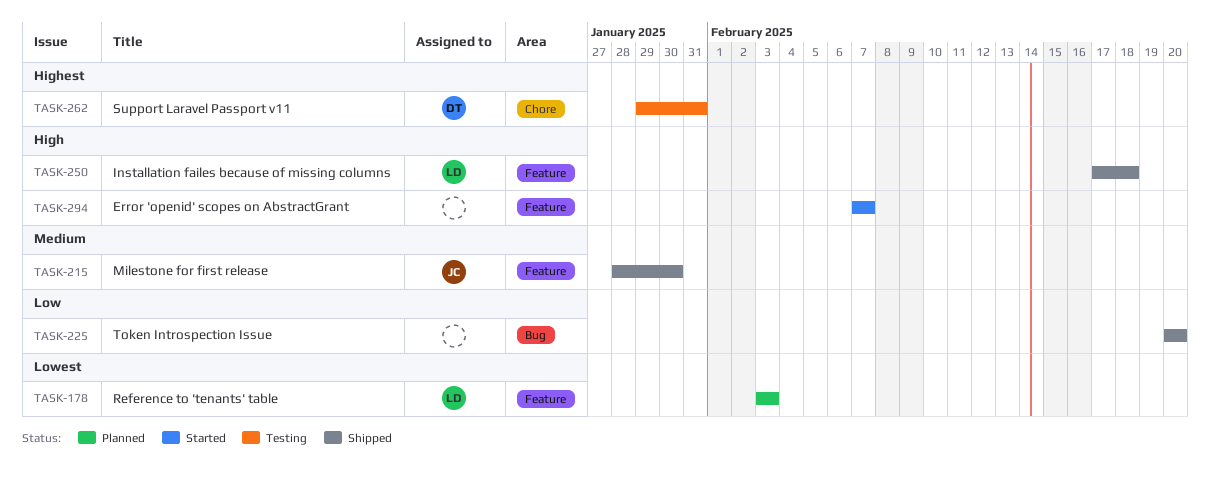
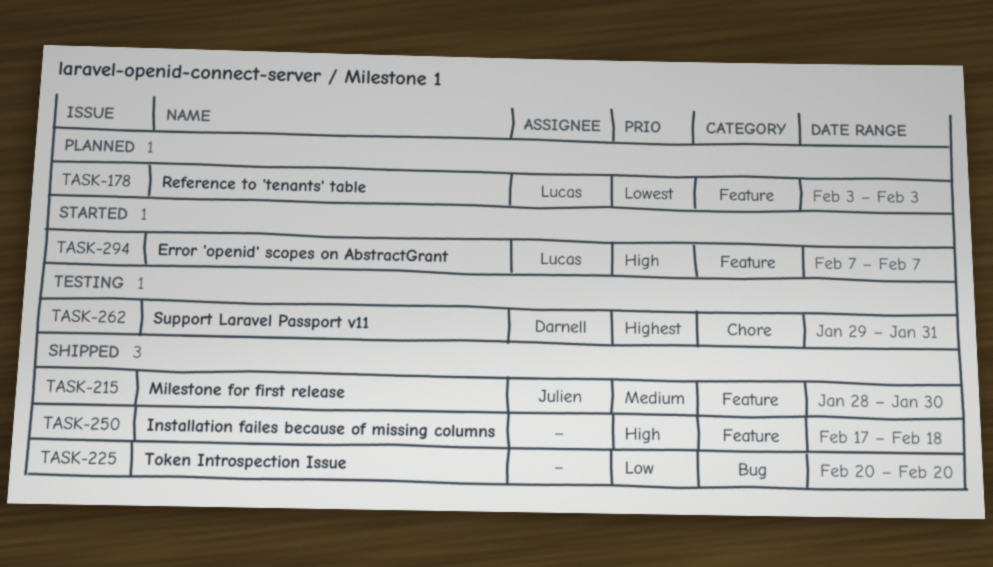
TASK-250, owner: Lucas -> none
TASK-294, owner: none -> Lucas

